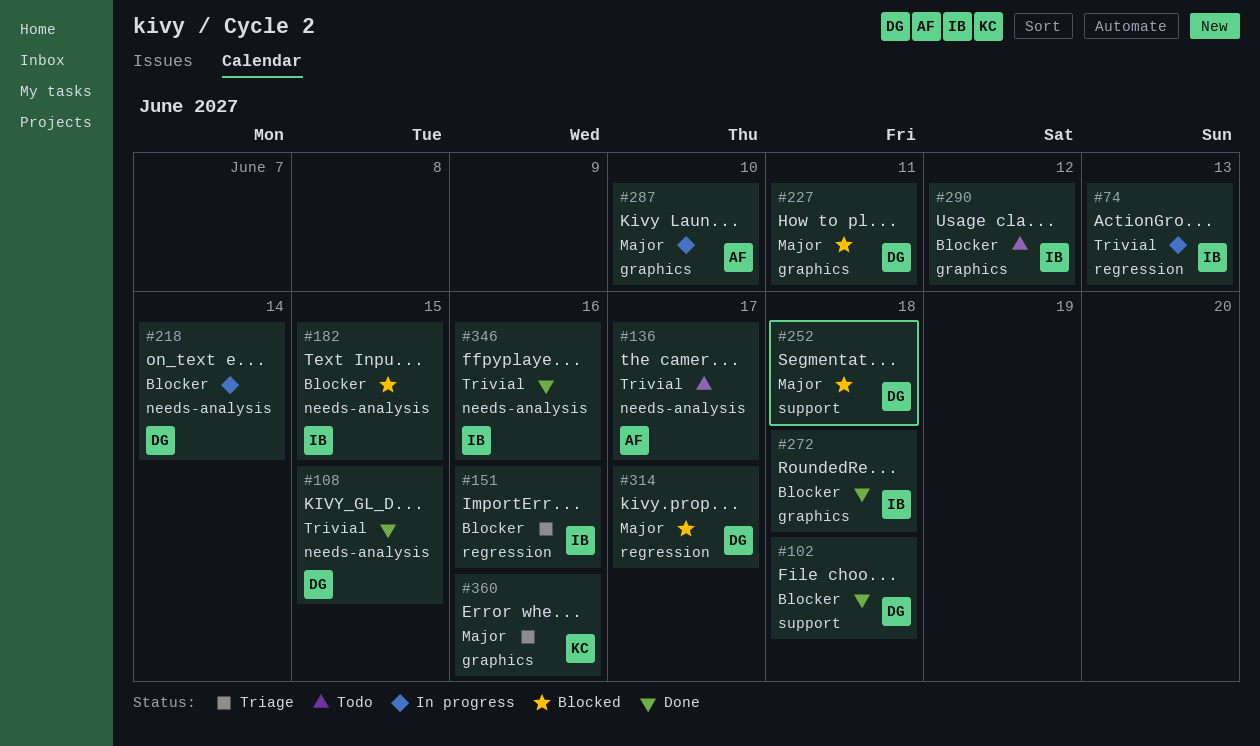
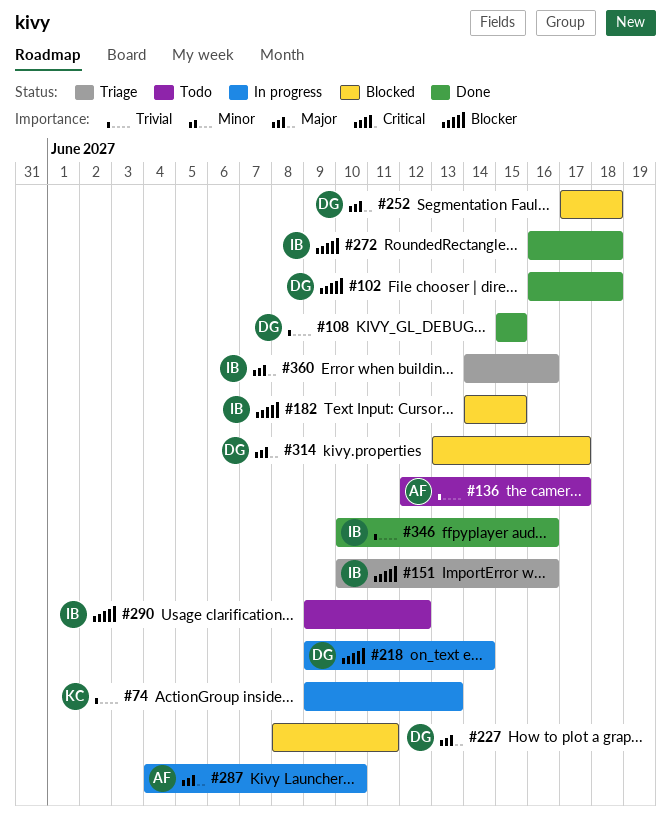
#74, owner: IB -> KC
#360, owner: KC -> IB

